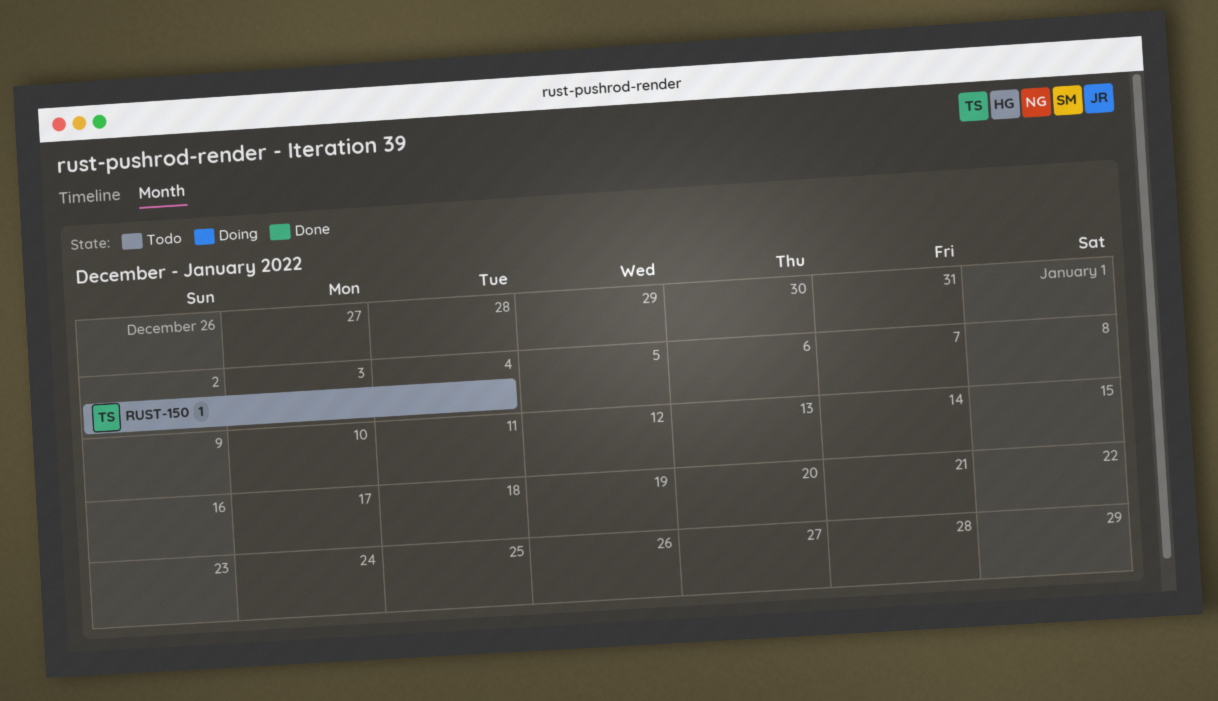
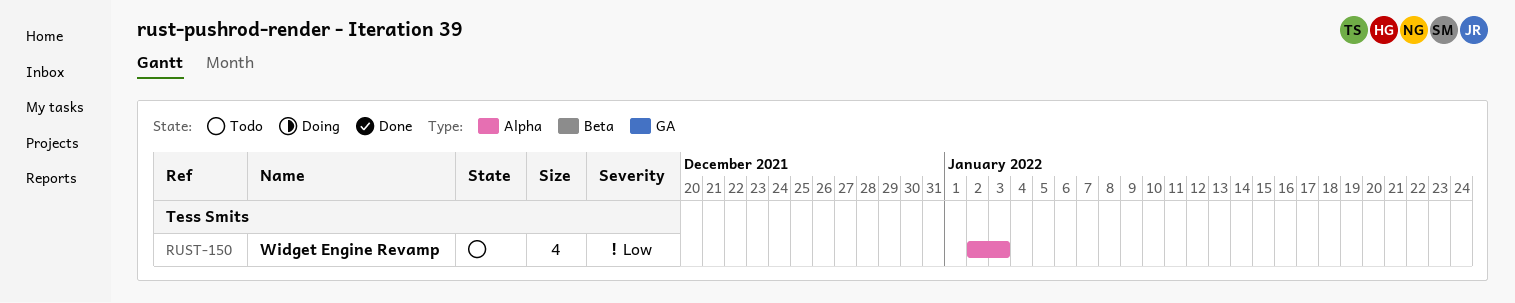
RUST-150, estimate: 1 -> 4
RUST-150, due: Jan 4 -> Jan 3

